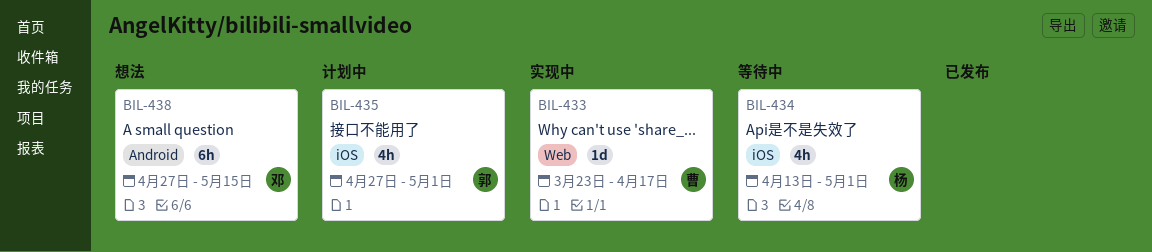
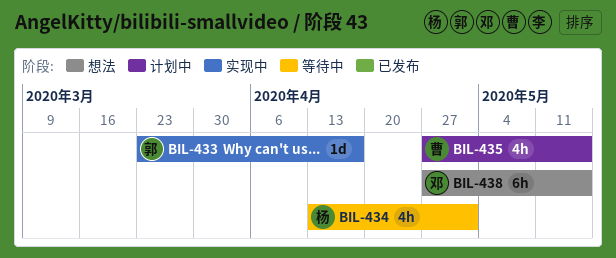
BIL-433, owner: 曹 -> 郭
BIL-435, owner: 郭 -> 曹
BIL-435, due: May 1 -> May 15

